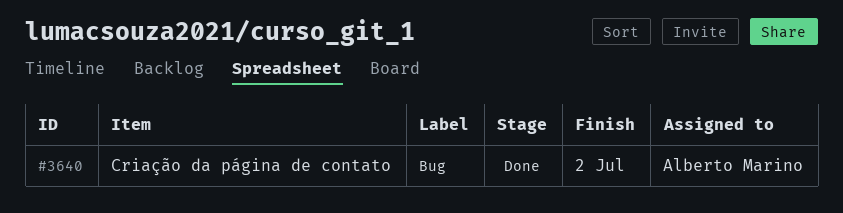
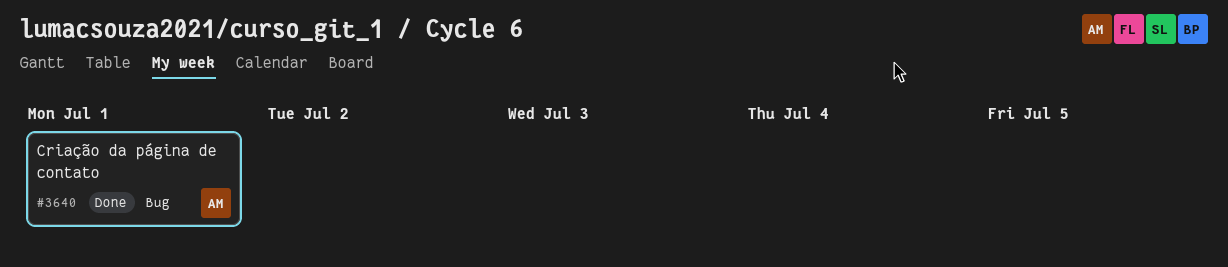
#3640, due: Jul 2 -> Jul 1

